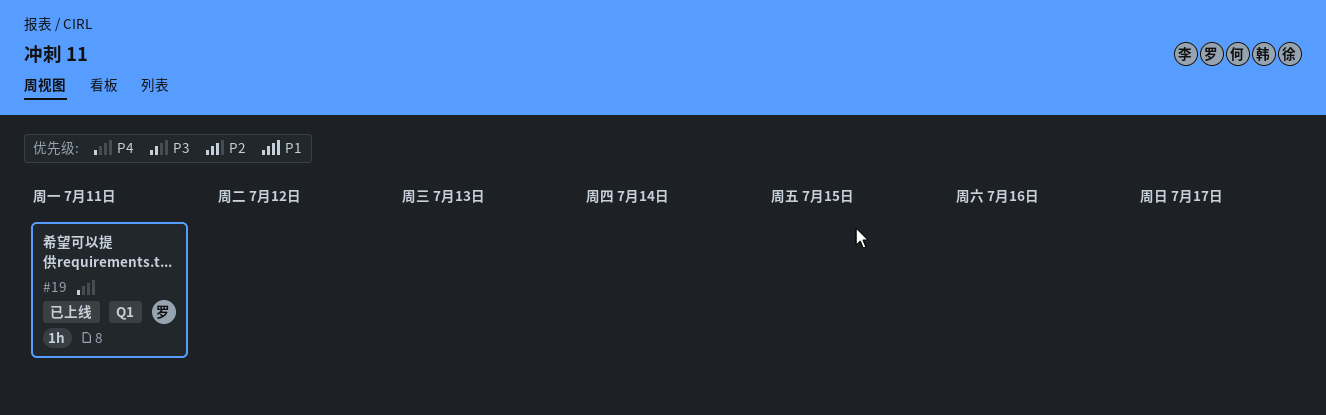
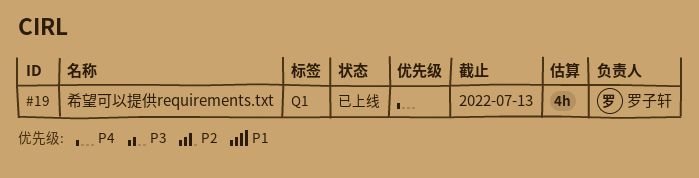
#19, estimate: 1h -> 4h
#19, due: Jul 11 -> Jul 13

